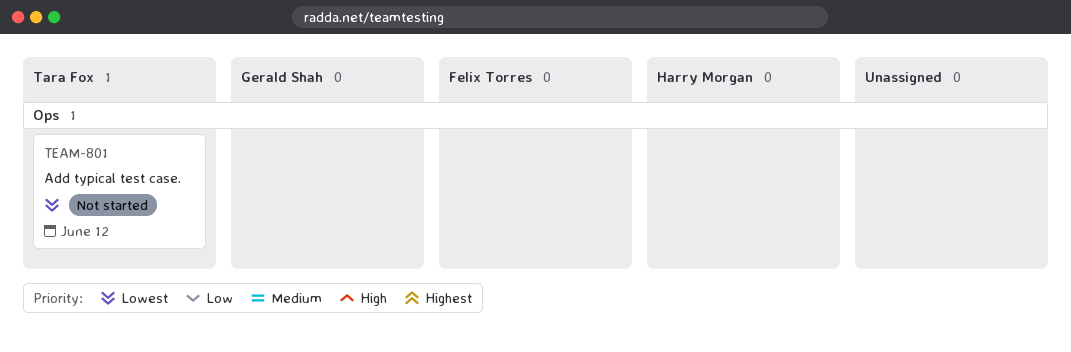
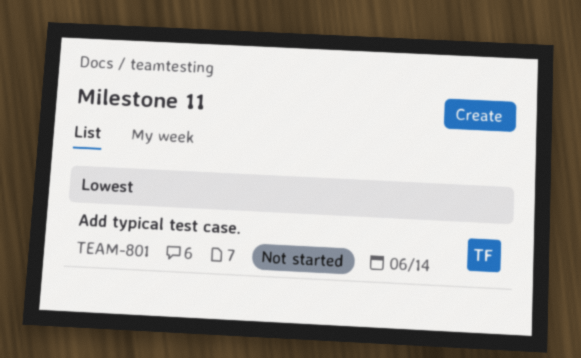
TEAM-801, due: Jun 12 -> Jun 14

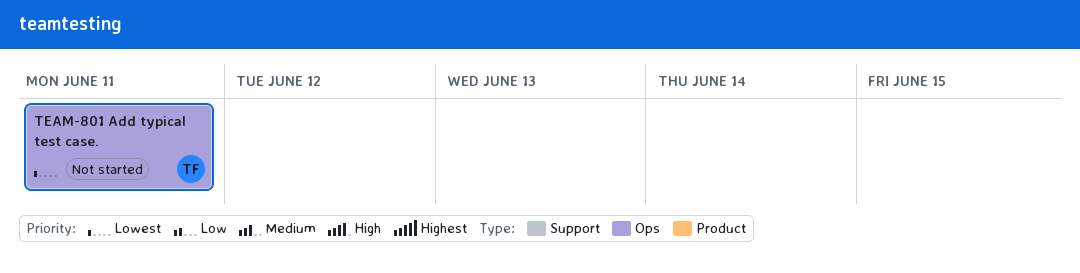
TEAM-801, due: Jun 14 -> Jun 11

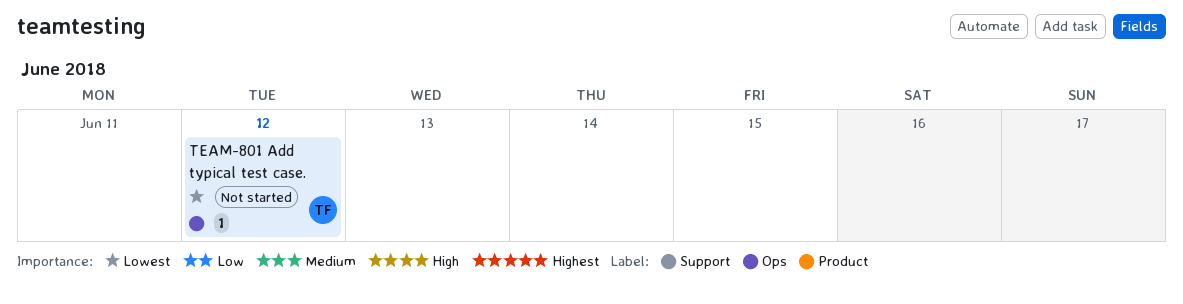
TEAM-801, due: Jun 11 -> Jun 12

